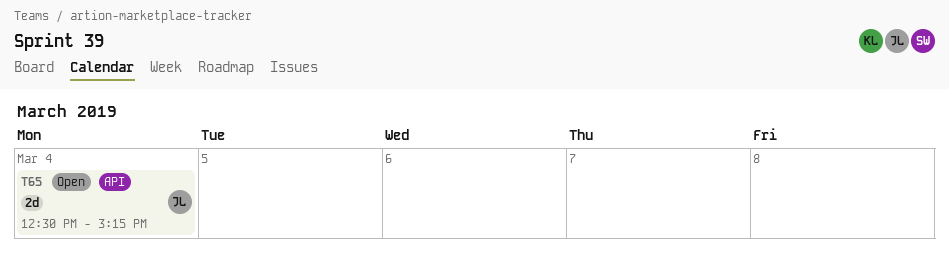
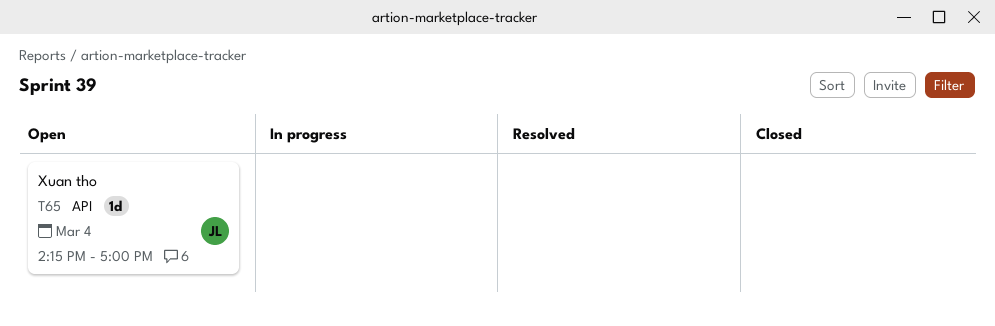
T65, estimate: 2d -> 1d
T65, begins: 12:30 -> 14:15
T65, ends: 15:15 -> 17:00

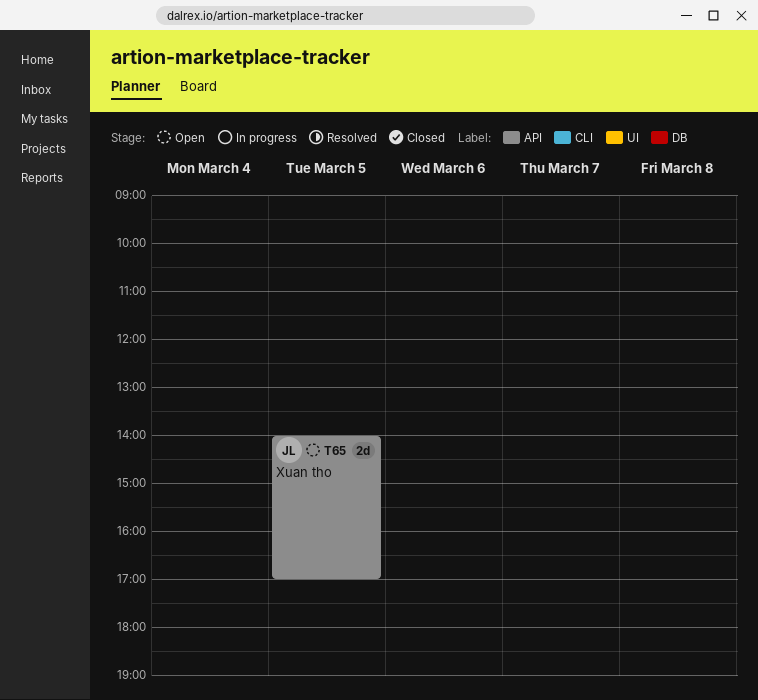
T65, estimate: 1d -> 2d
T65, day: Mar 4 -> Mar 5
T65, begins: 14:15 -> 14:00

